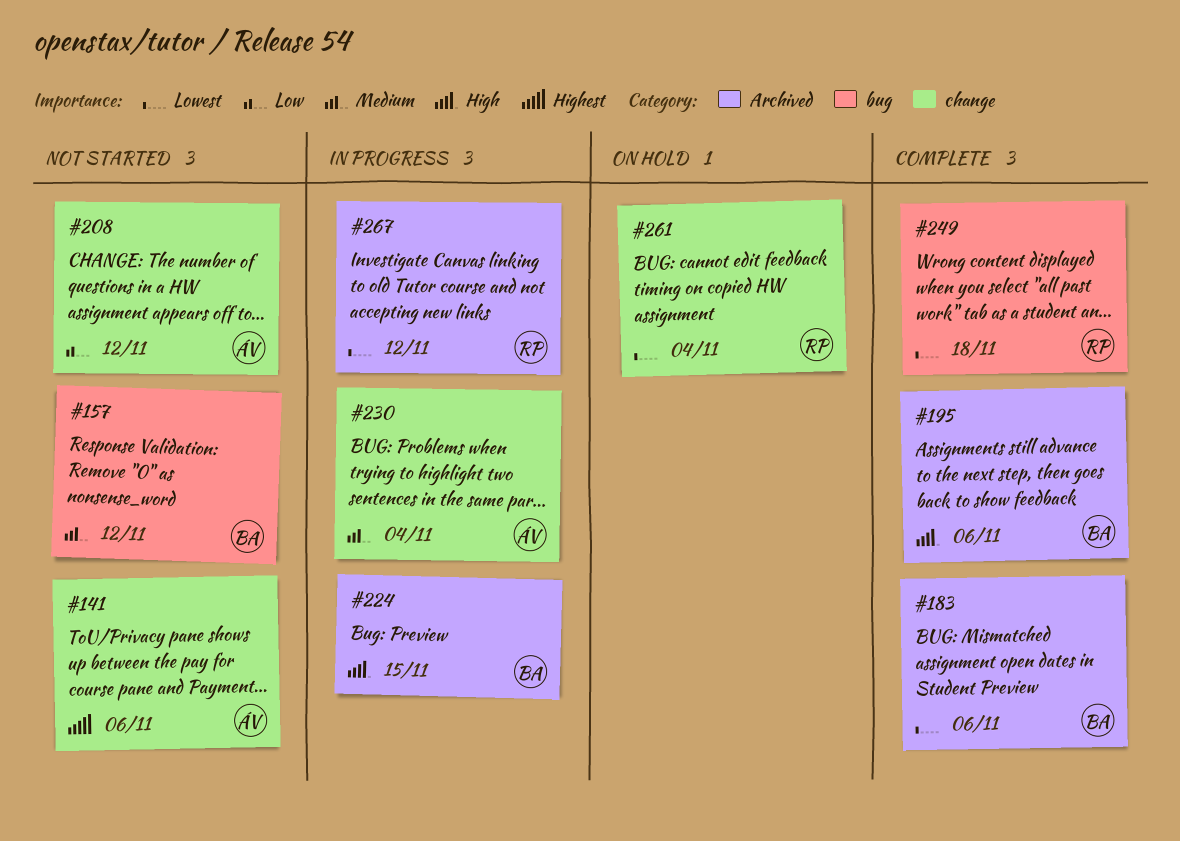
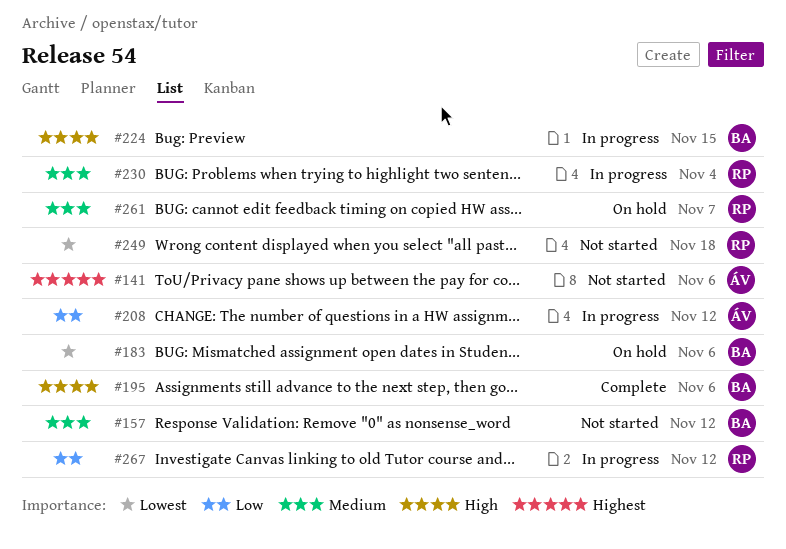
#183, status: Complete -> On hold
#208, status: Not started -> In progress
#230, owner: ÁV -> RP
#249, status: Complete -> Not started
#261, priority: Lowest -> Medium
#261, due: Nov 4 -> Nov 7
#267, priority: Lowest -> Low

